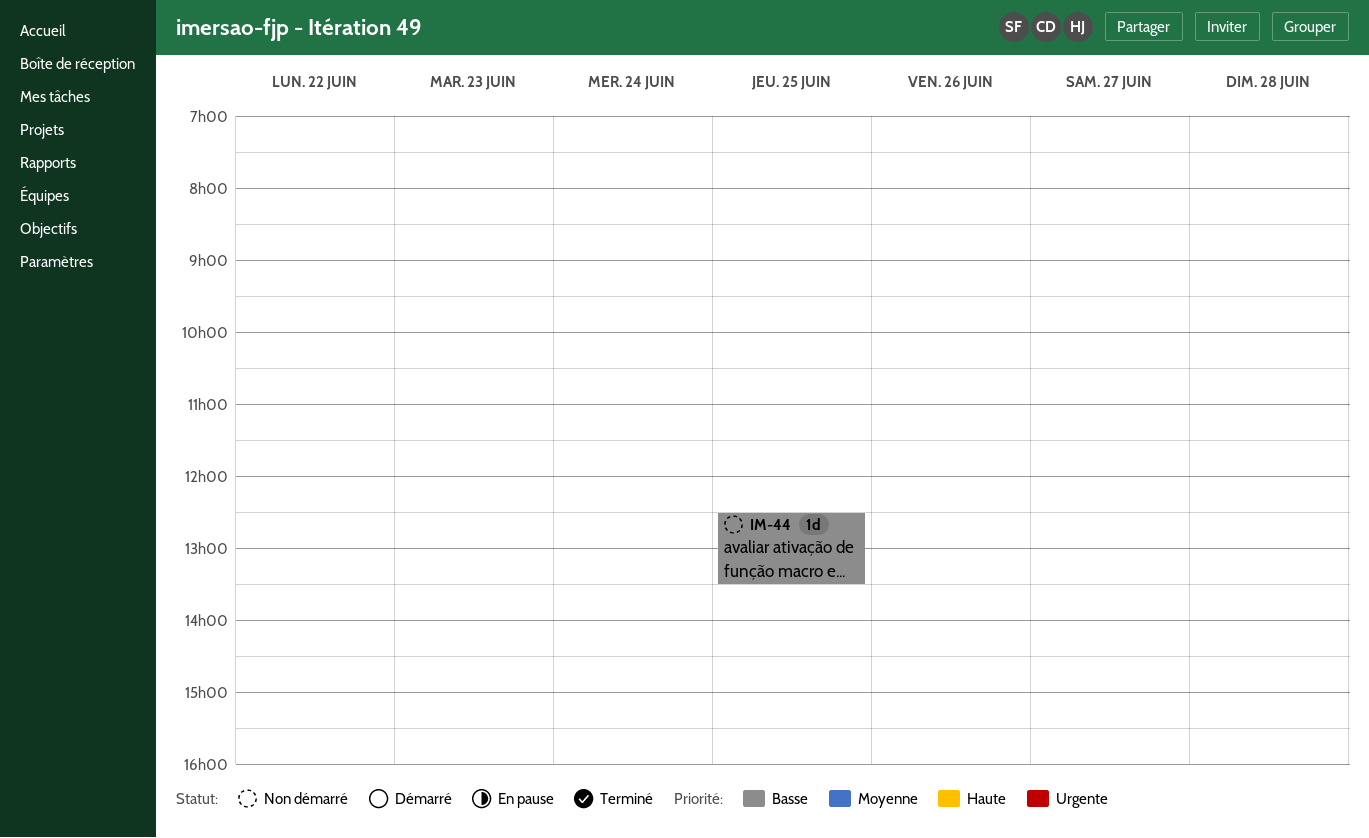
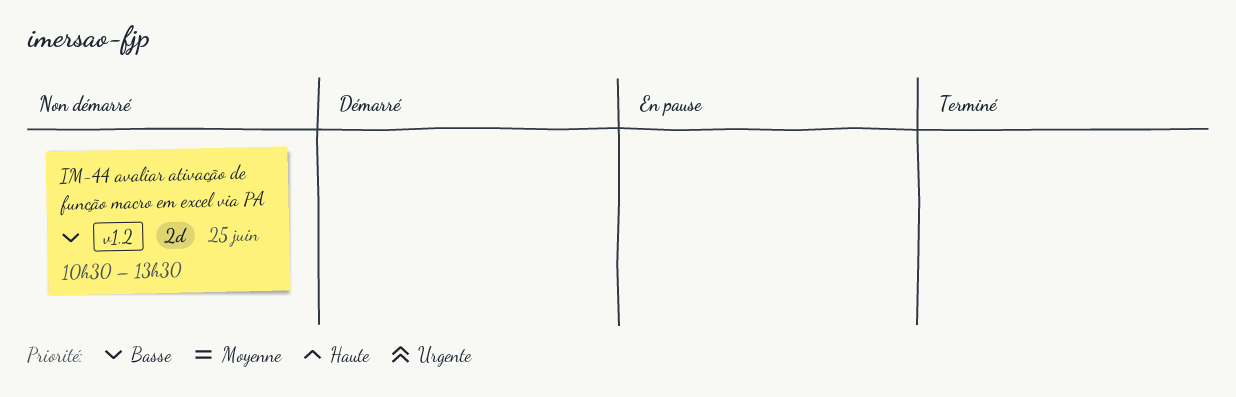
IM-44, estimate: 1d -> 2d
IM-44, begins: 12:30 -> 10:30

